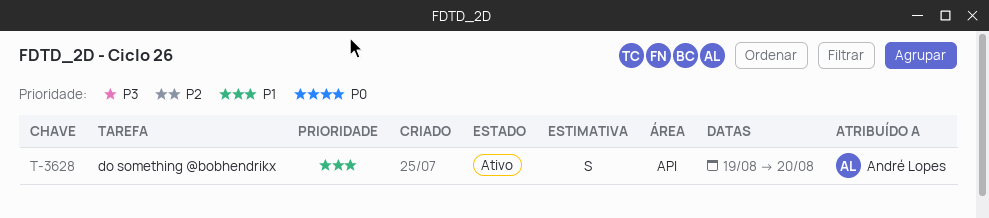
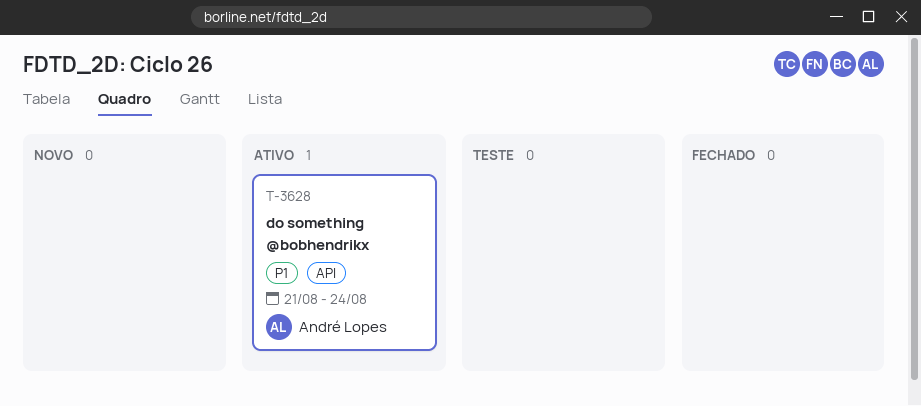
T-3628, start: Aug 19 -> Aug 21
T-3628, due: Aug 20 -> Aug 24

